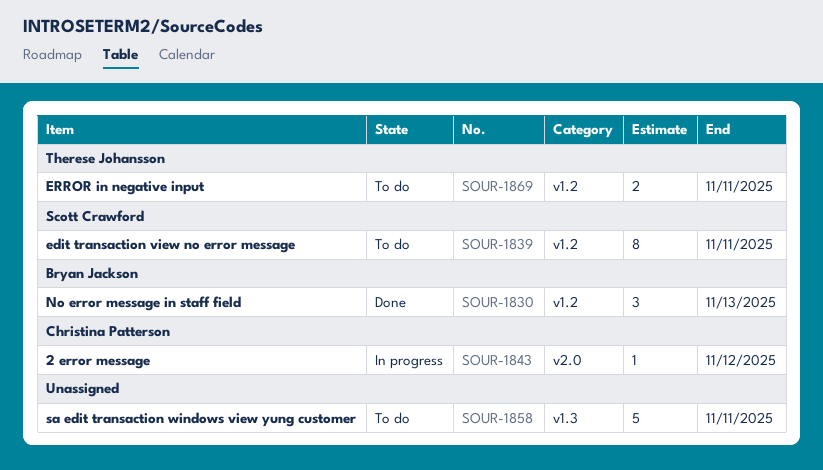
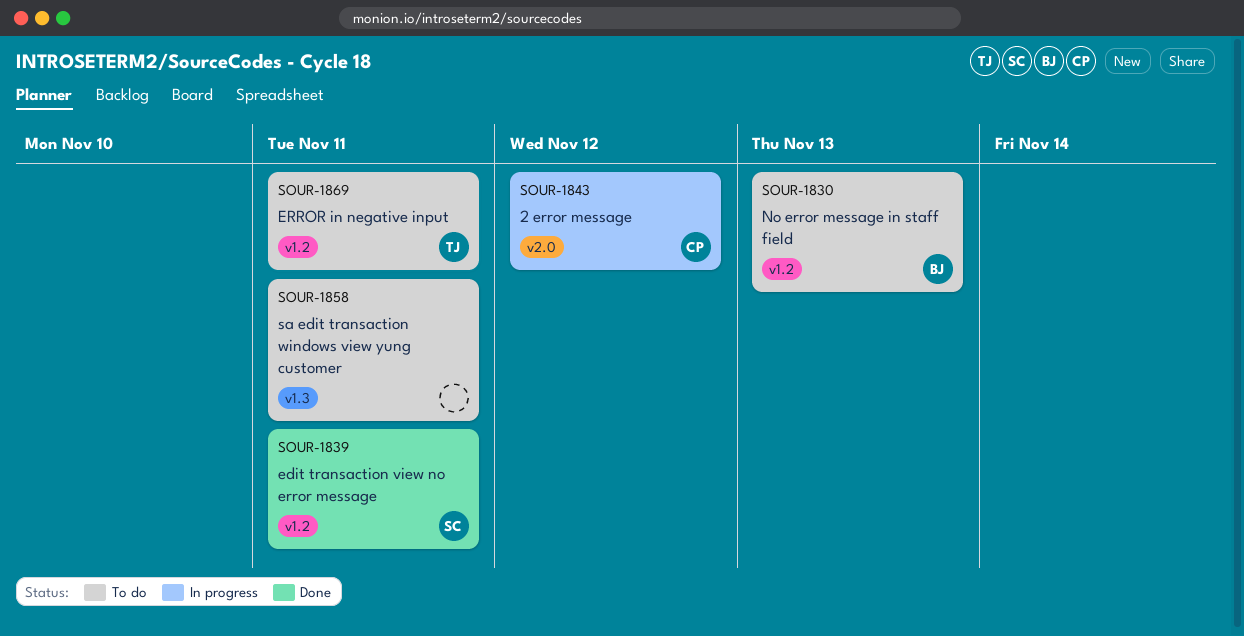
SOUR-1830, status: Done -> To do
SOUR-1839, status: To do -> Done

